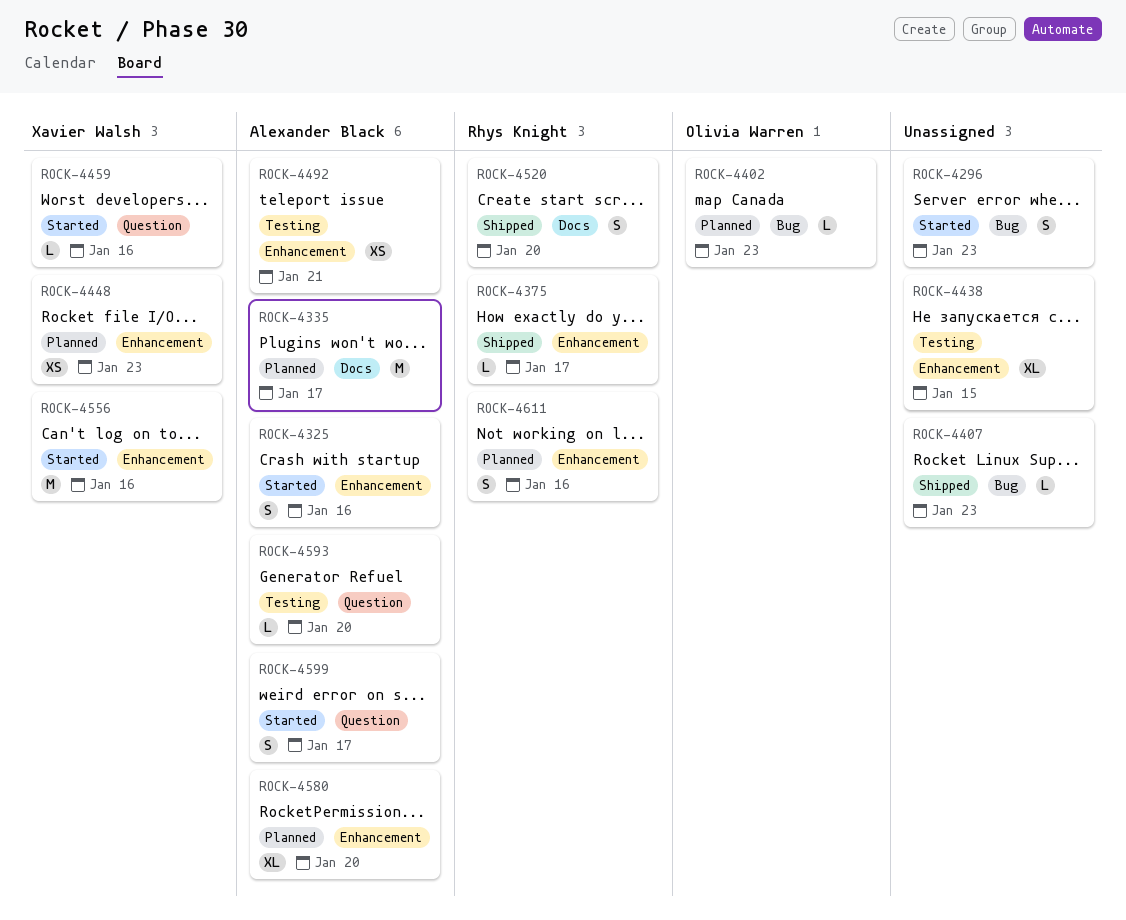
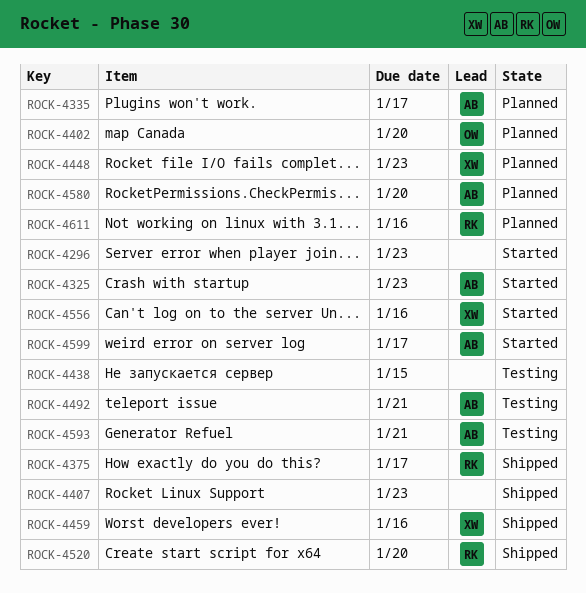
ROCK-4325, due: Jan 16 -> Jan 23
ROCK-4402, due: Jan 23 -> Jan 20
ROCK-4459, status: Started -> Shipped
ROCK-4593, due: Jan 20 -> Jan 21

